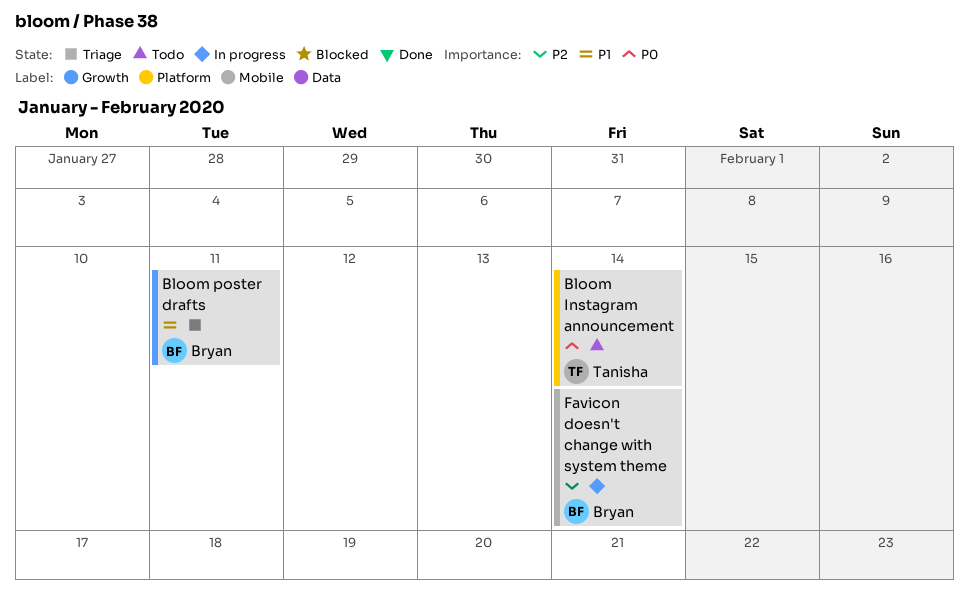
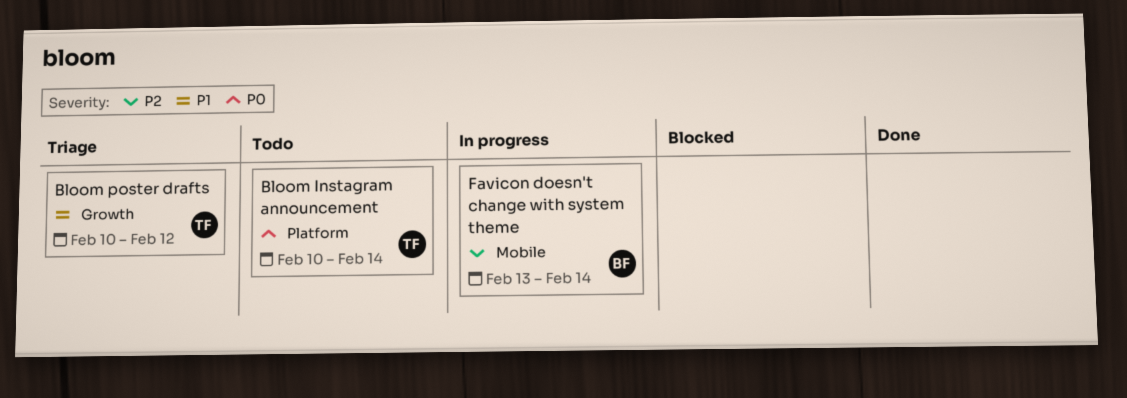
Bloom poster drafts, owner: Bryan -> Tanisha
Bloom poster drafts, due: Feb 11 -> Feb 12

